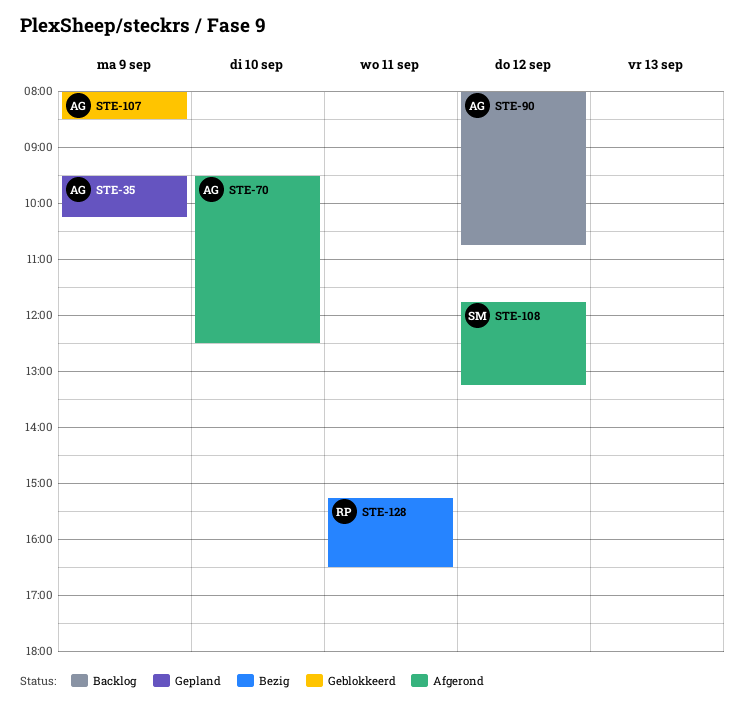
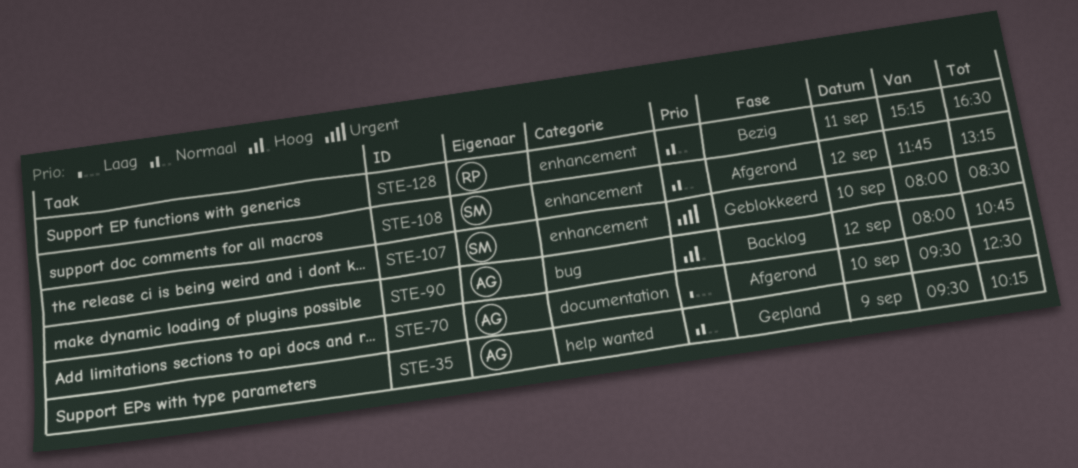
STE-107, owner: AG -> SM
STE-107, day: Sep 9 -> Sep 10

